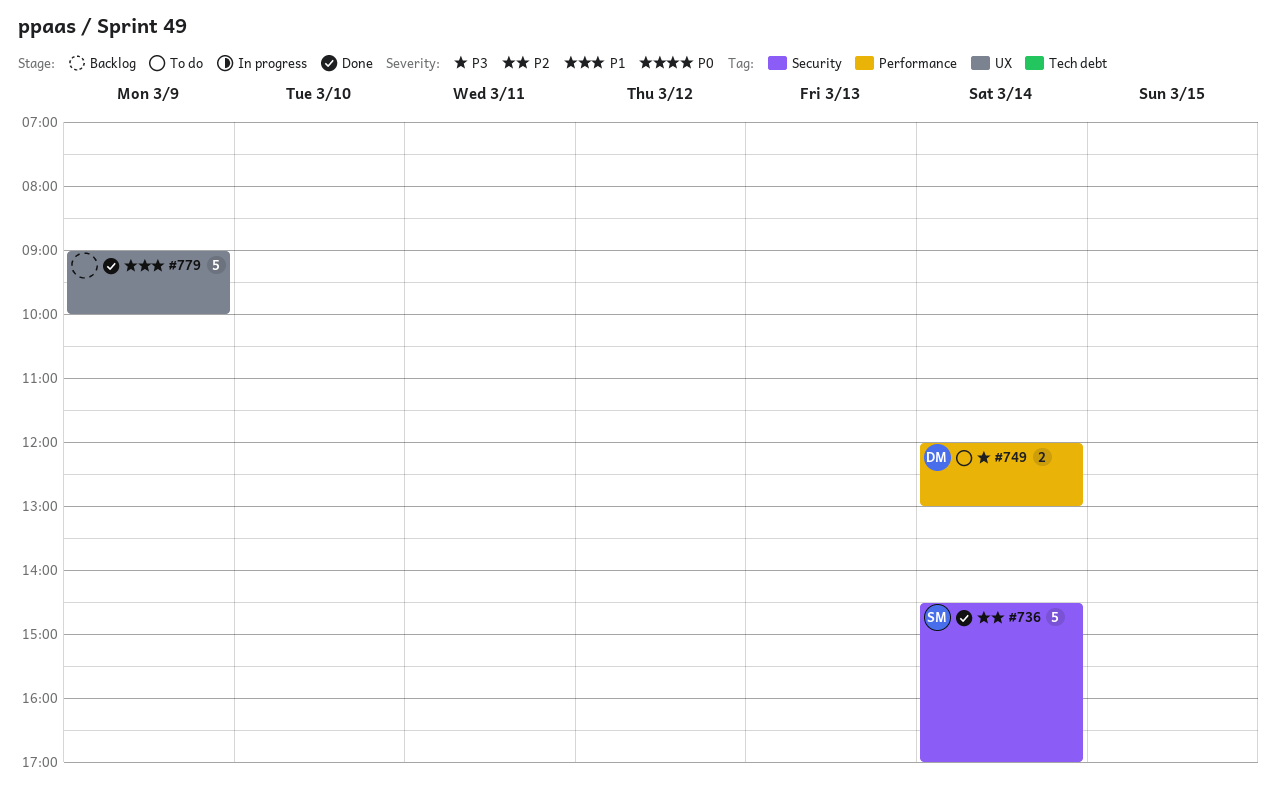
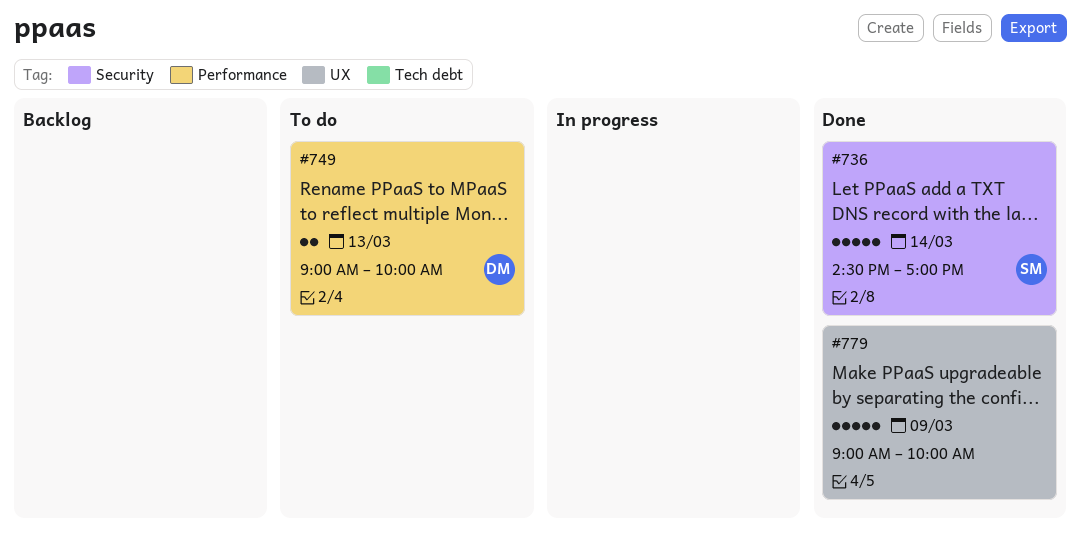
#749, day: Mar 14 -> Mar 13
#749, begins: 12:00 -> 09:00
#749, ends: 13:00 -> 10:00

